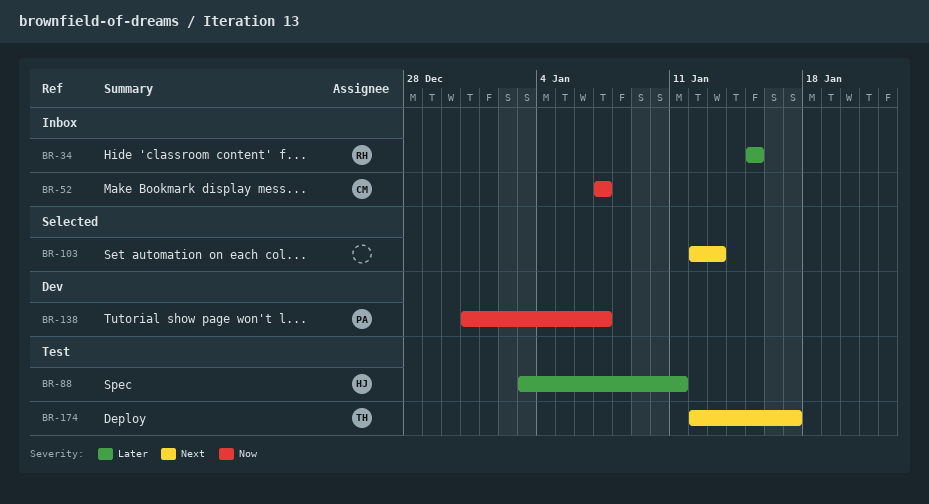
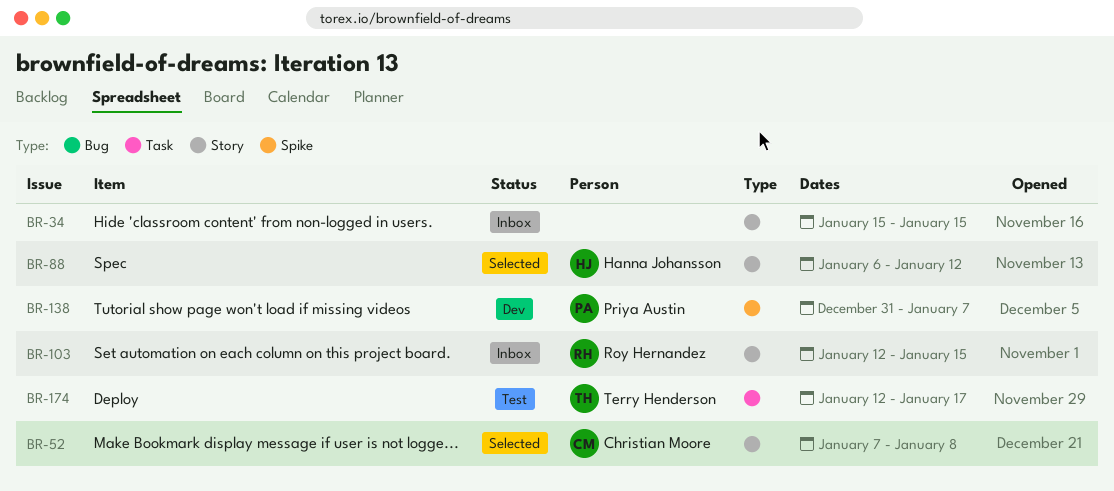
BR-34, owner: Roy Hernandez -> none
BR-52, status: Inbox -> Selected
BR-52, due: Jan 7 -> Jan 8
BR-88, status: Test -> Selected
BR-88, start: Jan 3 -> Jan 6
BR-88, due: Jan 11 -> Jan 12
BR-103, status: Selected -> Inbox
BR-103, owner: none -> Roy Hernandez
BR-103, due: Jan 13 -> Jan 15

